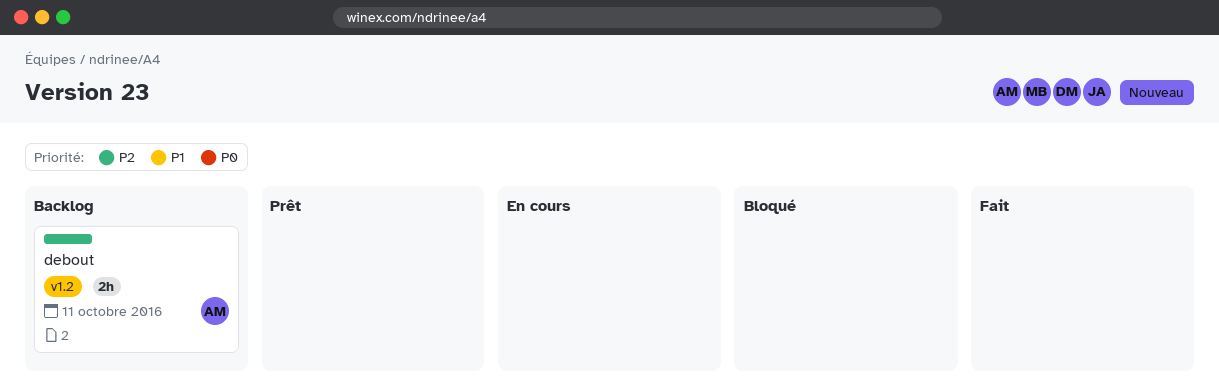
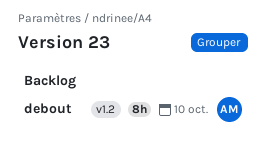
debout, estimate: 2h -> 8h
debout, due: Oct 11 -> Oct 10

